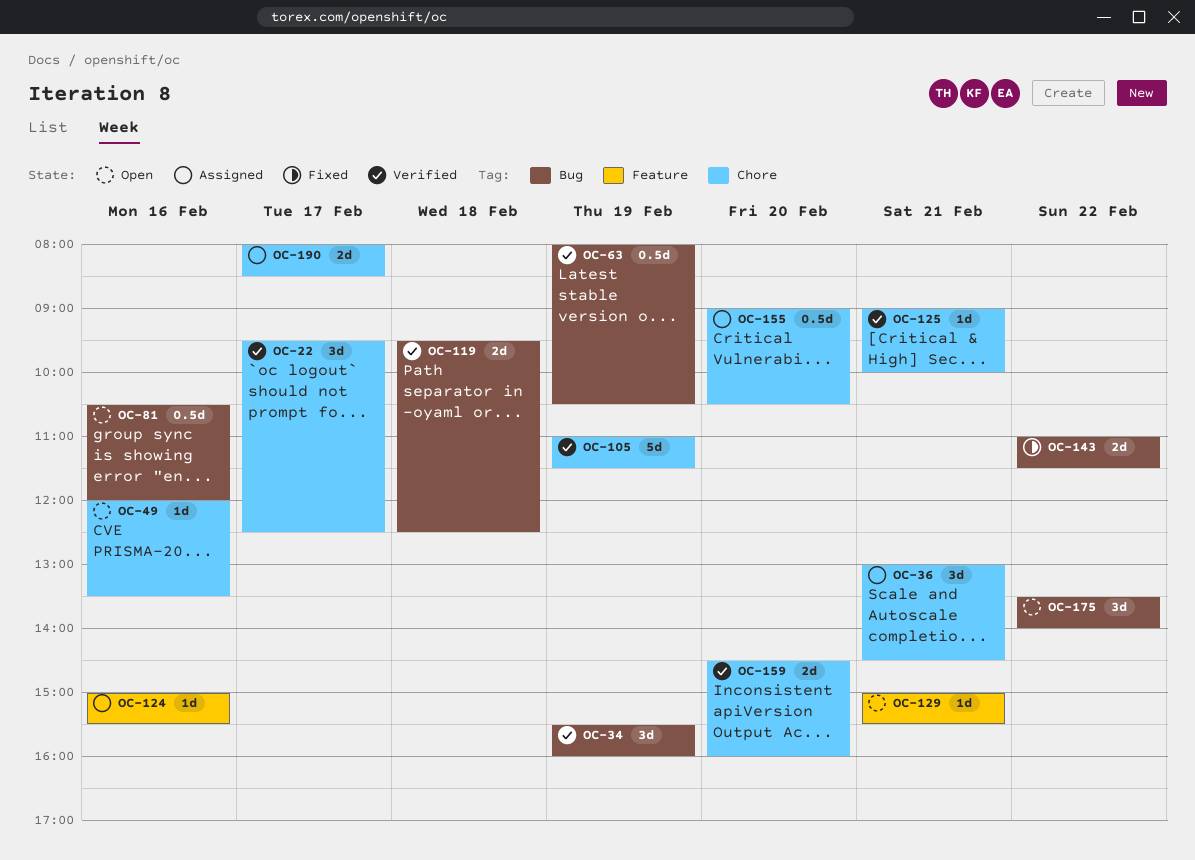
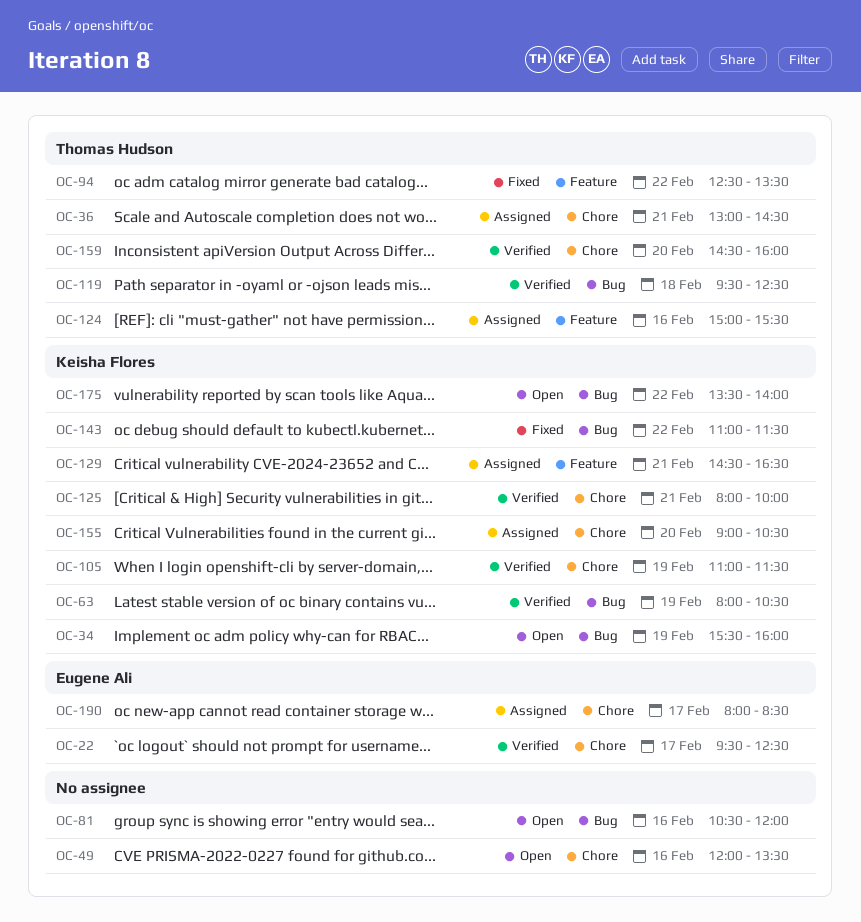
OC-34, status: Verified -> Open
OC-94: none -> present
OC-125, begins: 09:00 -> 08:00
OC-129, status: Open -> Assigned
OC-129, begins: 15:00 -> 14:30
OC-129, ends: 15:30 -> 16:30

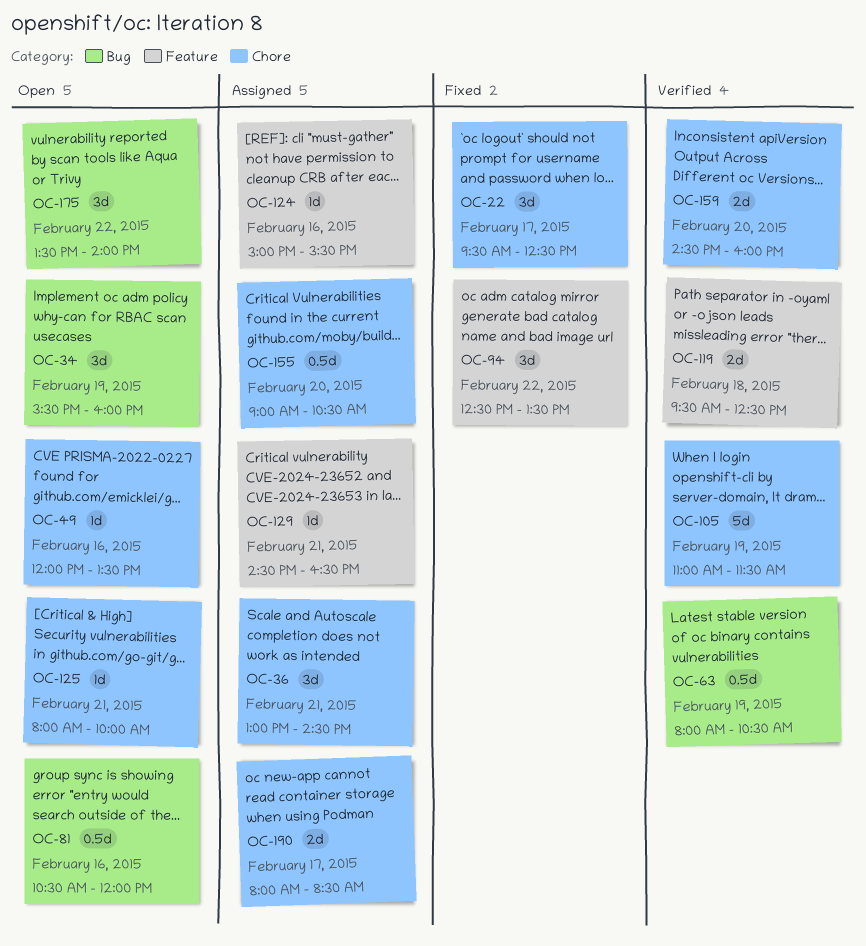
OC-22, status: Verified -> Fixed
OC-119, label: Bug -> Feature
OC-125, status: Verified -> Open
OC-143: present -> none

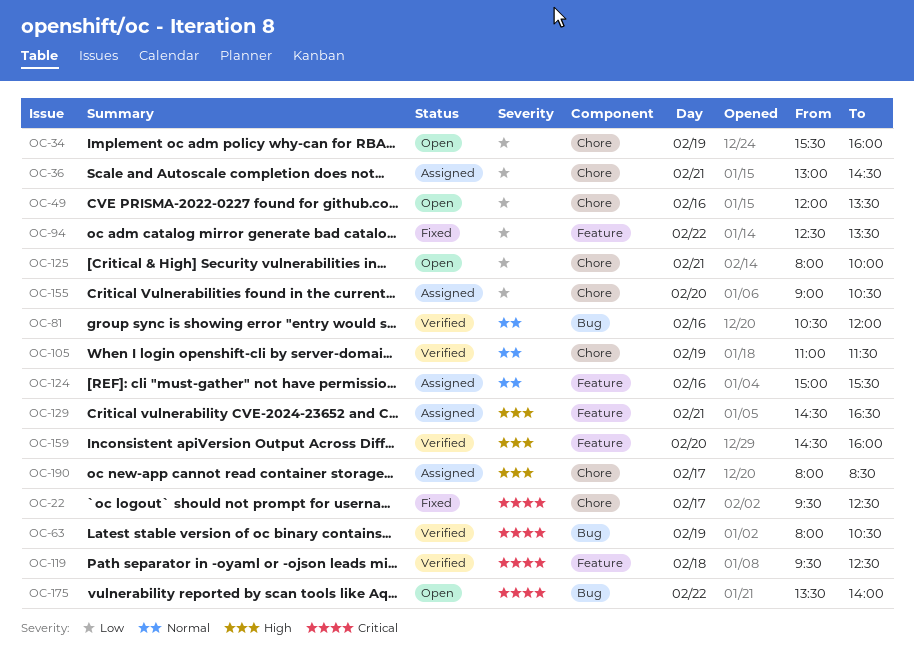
OC-34, label: Bug -> Chore
OC-81, status: Open -> Verified
OC-159, label: Chore -> Feature

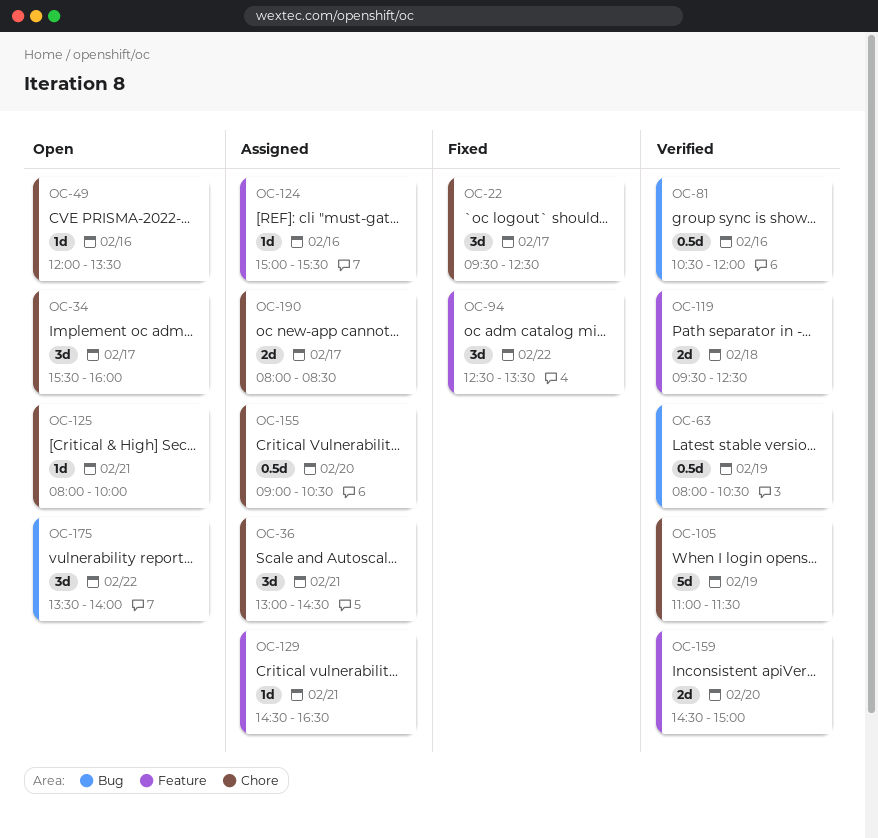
OC-34, day: Feb 19 -> Feb 17
OC-159, ends: 16:00 -> 15:00

